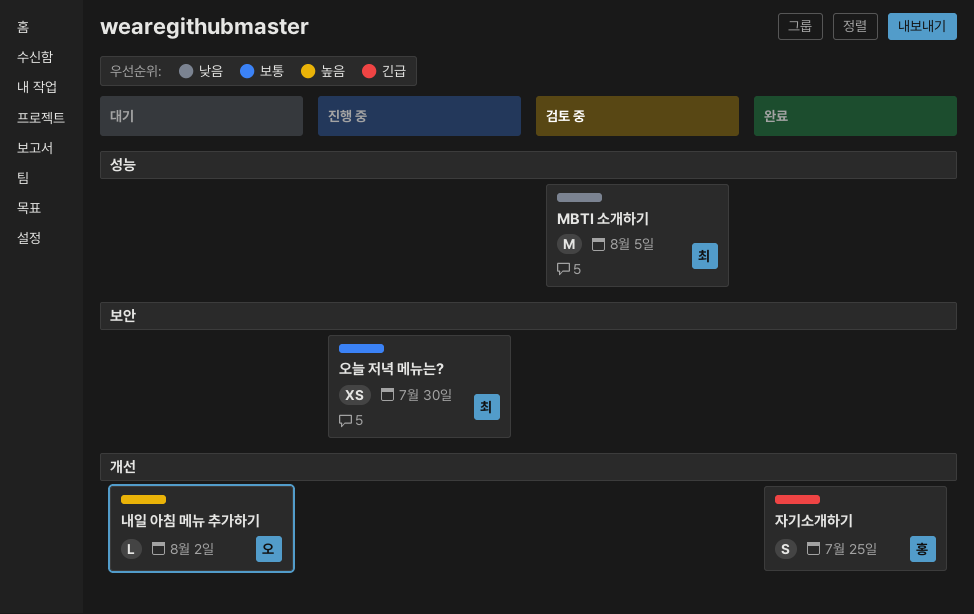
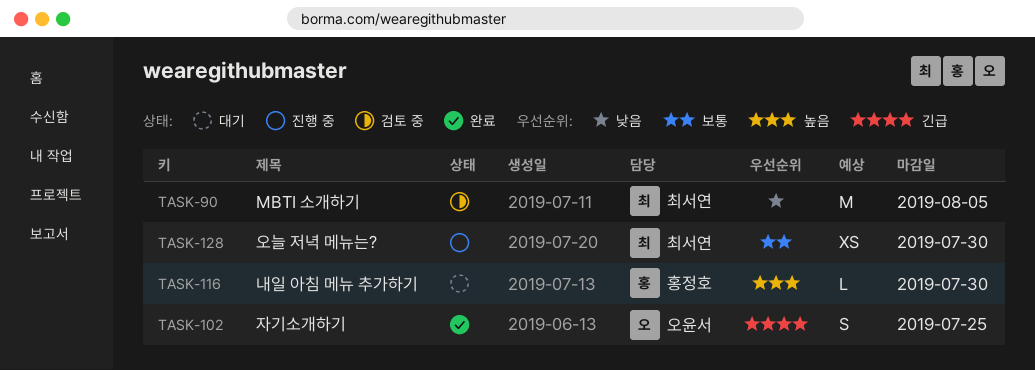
내일 아침 메뉴 추가하기, owner: 오윤서 -> 홍정호
내일 아침 메뉴 추가하기, due: Aug 2 -> Jul 30
자기소개하기, owner: 홍정호 -> 오윤서

